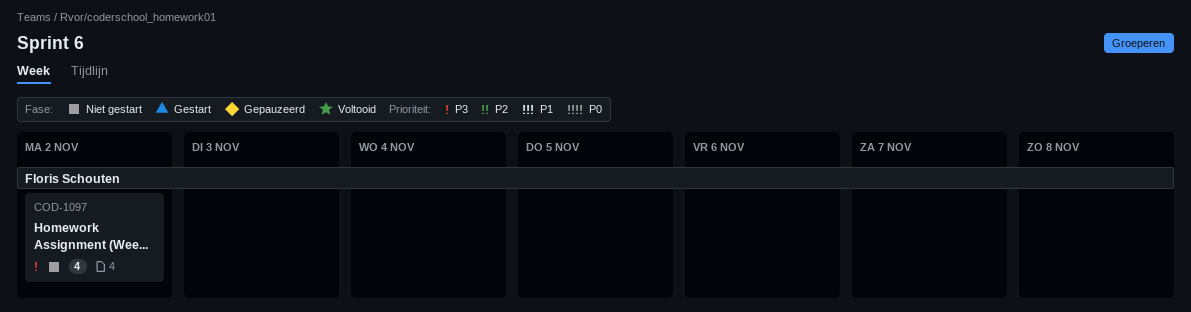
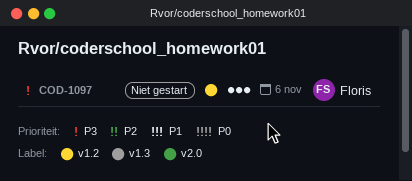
COD-1097, estimate: 4 -> 3
COD-1097, due: Nov 2 -> Nov 6

